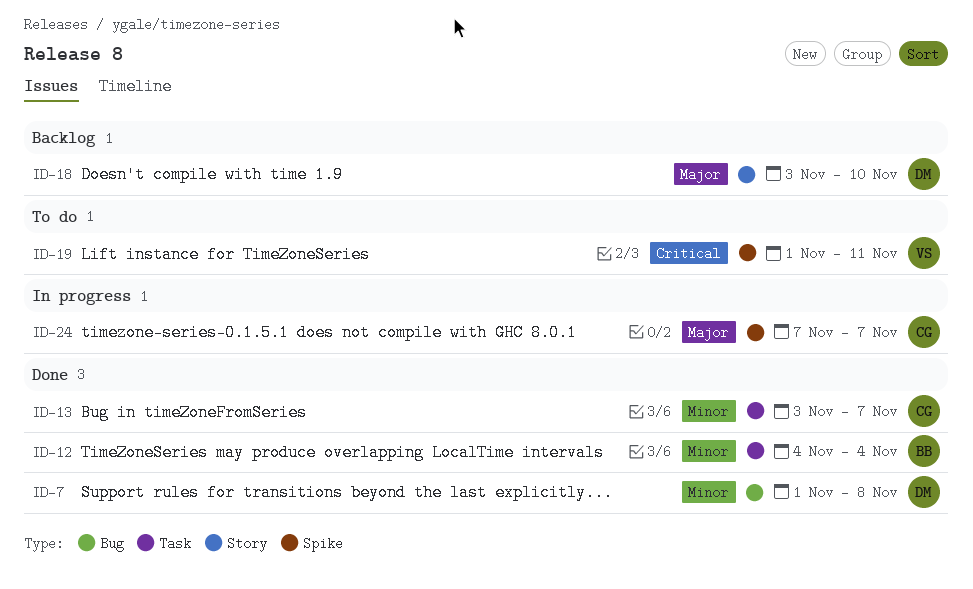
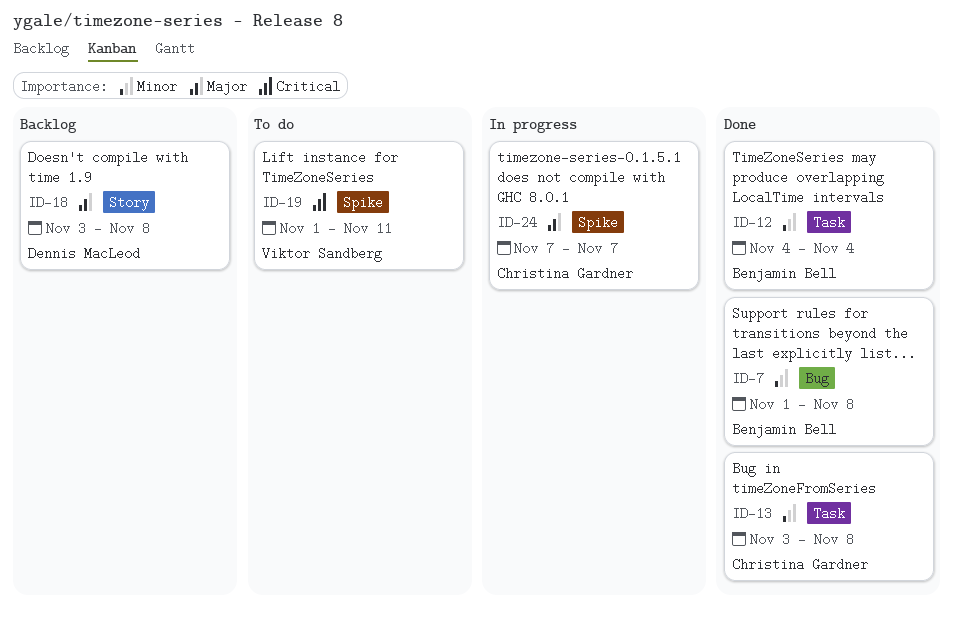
ID-7, owner: Dennis MacLeod -> Benjamin Bell
ID-13, due: Nov 7 -> Nov 8
ID-18, due: Nov 10 -> Nov 8

